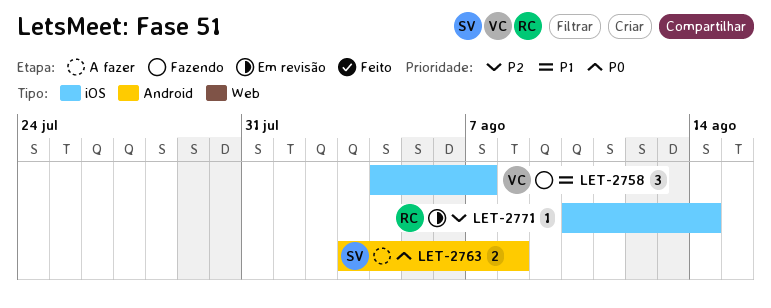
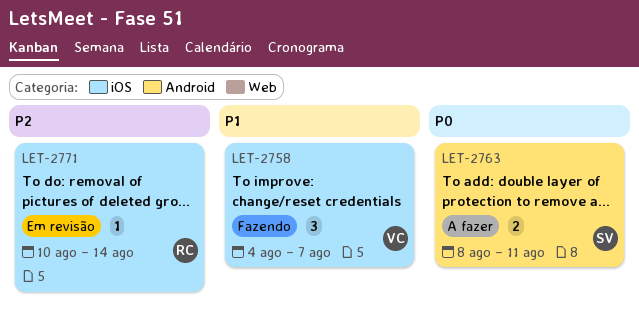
LET-2763, start: Aug 3 -> Aug 8
LET-2763, due: Aug 8 -> Aug 11

